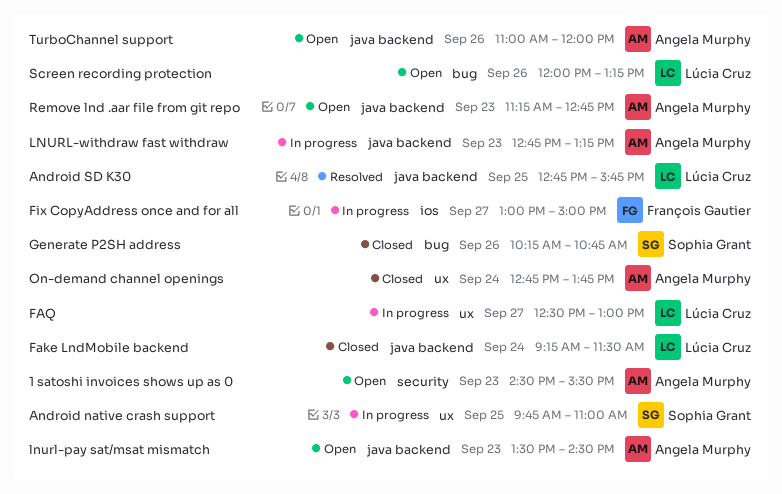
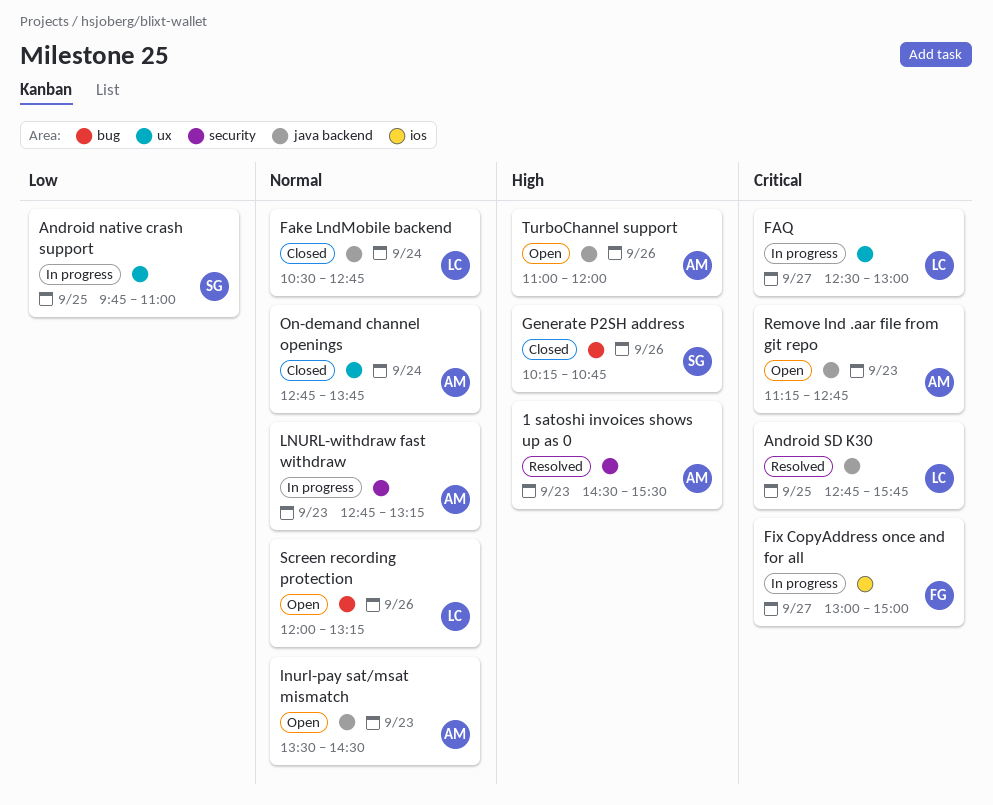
1 satoshi invoices shows up as 0, status: Open -> Resolved
Fake LndMobile backend, begins: 09:15 -> 10:30
Fake LndMobile backend, ends: 11:30 -> 12:45
LNURL-withdraw fast withdraw, label: java backend -> security

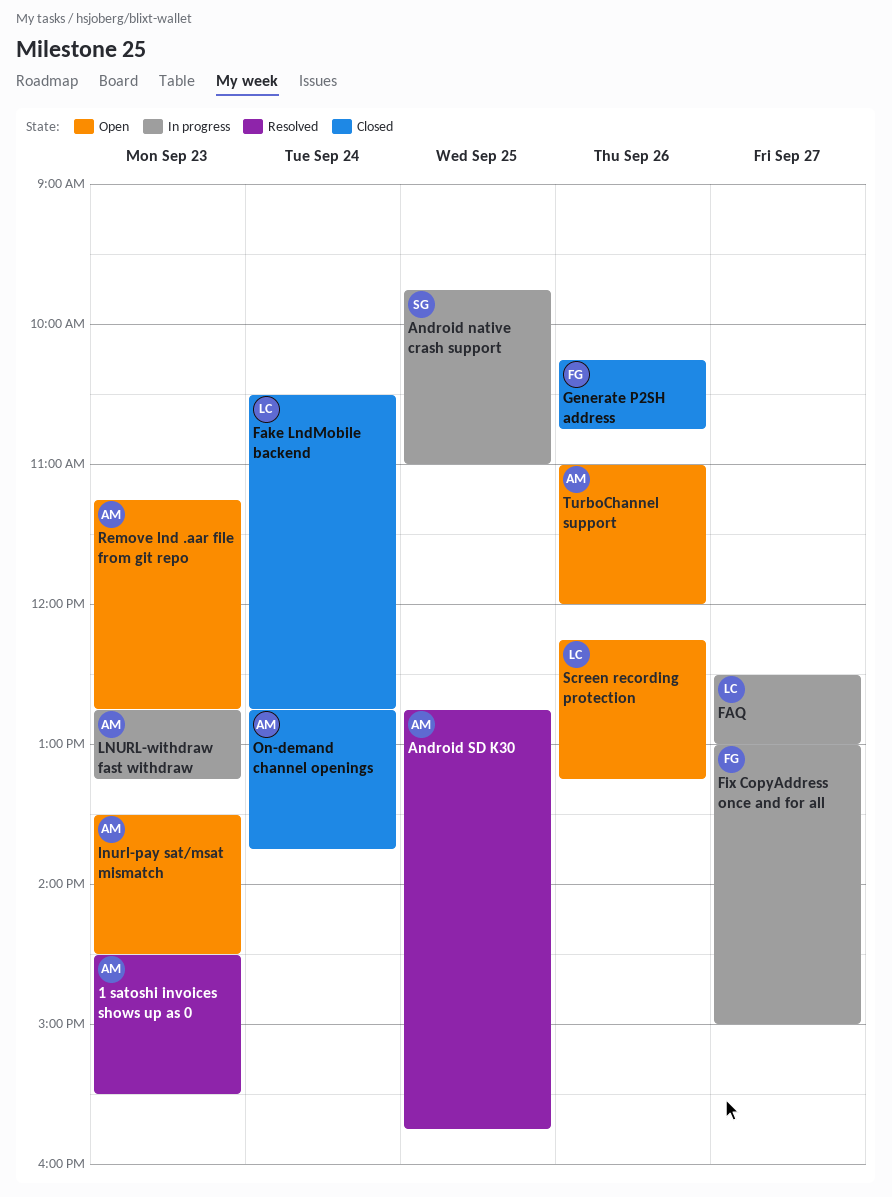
Android SD K30, owner: LC -> AM
Generate P2SH address, owner: SG -> FG
Screen recording protection, begins: 12:00 -> 12:15

